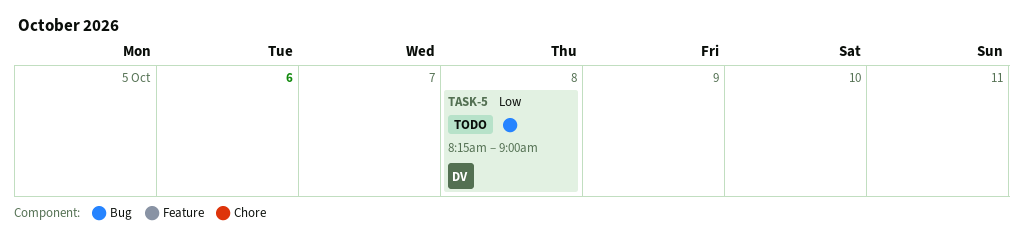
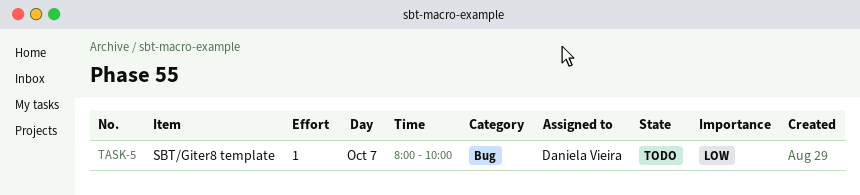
TASK-5, day: Oct 8 -> Oct 7
TASK-5, begins: 08:15 -> 08:00
TASK-5, ends: 09:00 -> 10:00

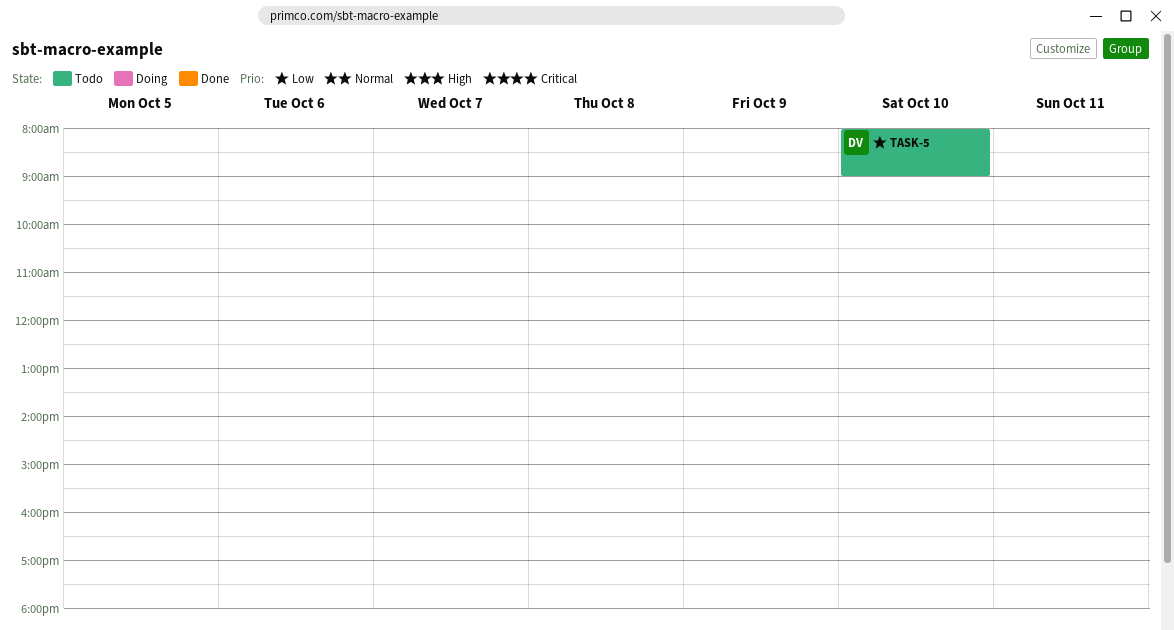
TASK-5, day: Oct 7 -> Oct 10
TASK-5, ends: 10:00 -> 09:00

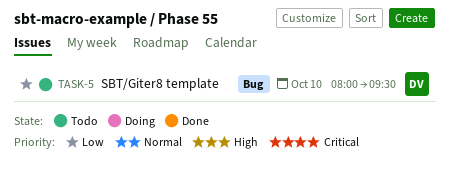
TASK-5, ends: 09:00 -> 09:30

